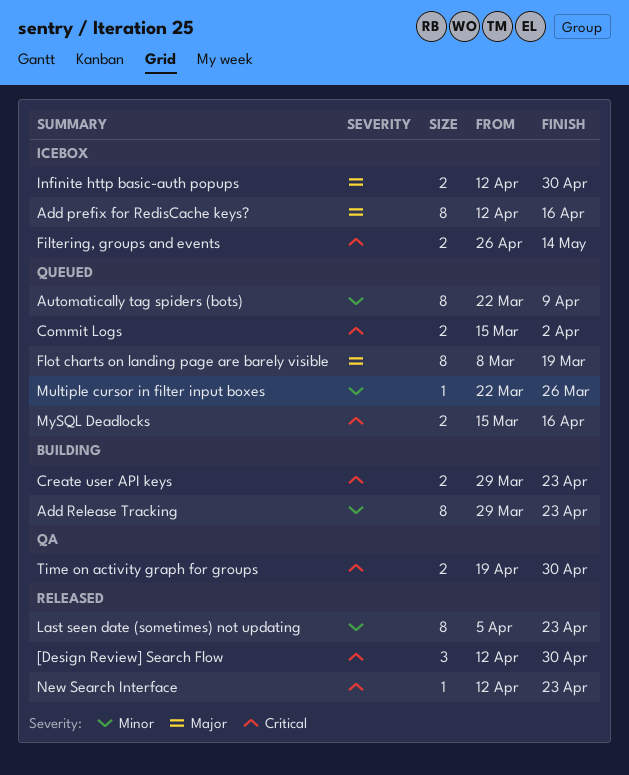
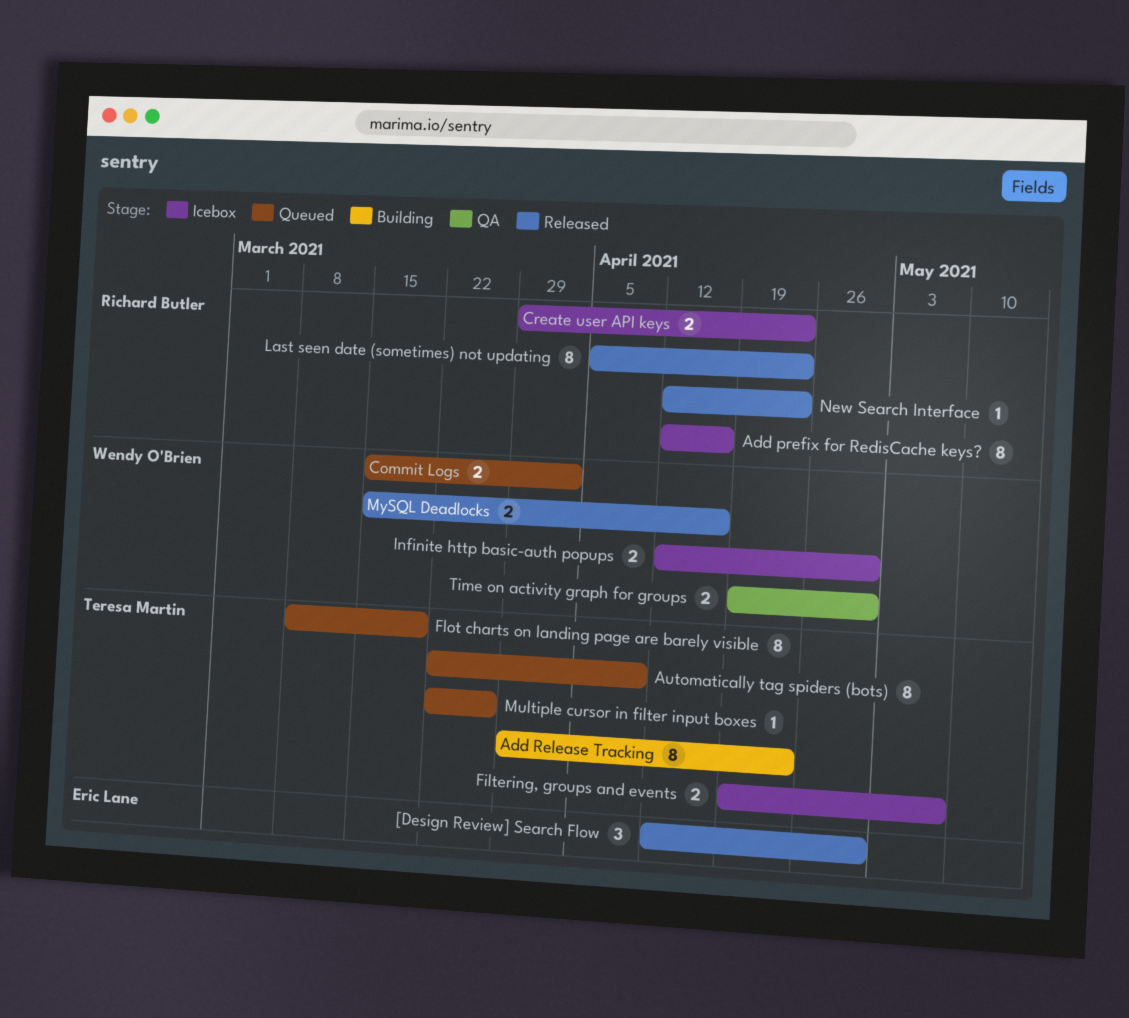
Create user API keys, status: Building -> Icebox
Filtering, groups and events, start: Apr 26 -> Apr 19
Filtering, groups and events, due: May 14 -> May 7
MySQL Deadlocks, status: Queued -> Released

